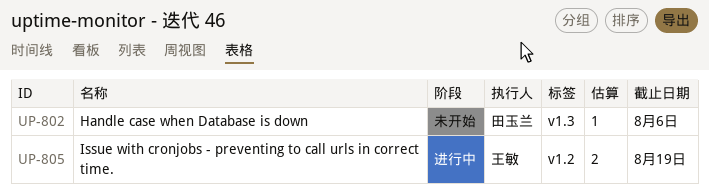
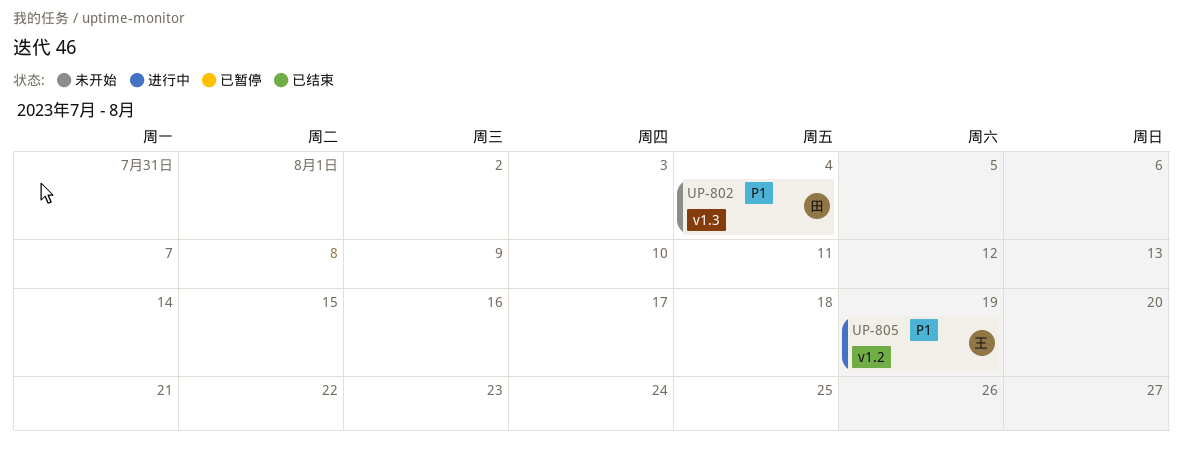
UP-802, due: Aug 6 -> Aug 4

